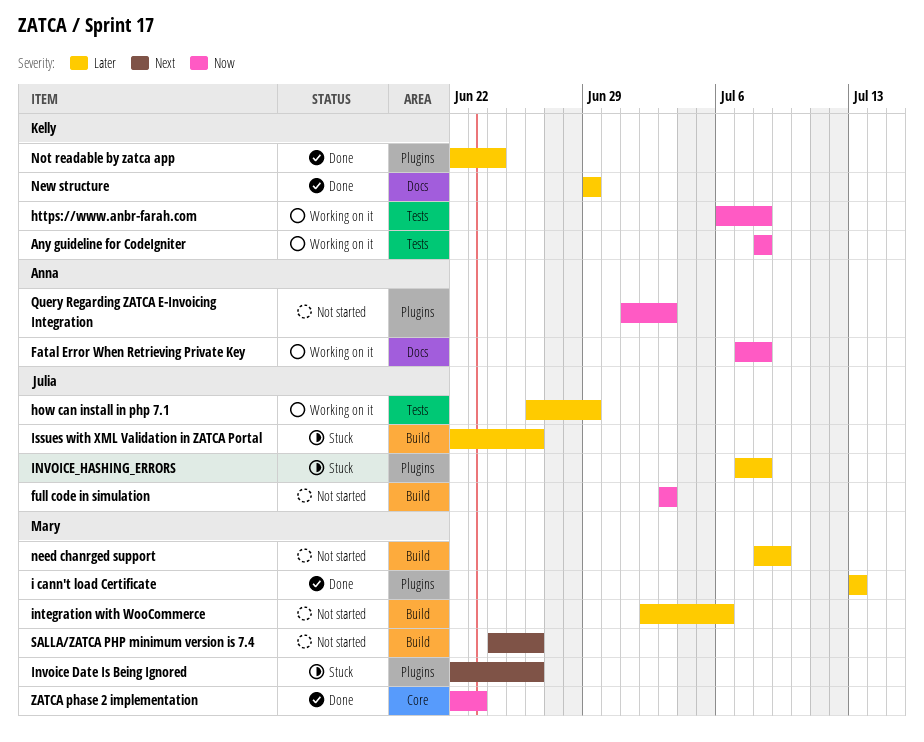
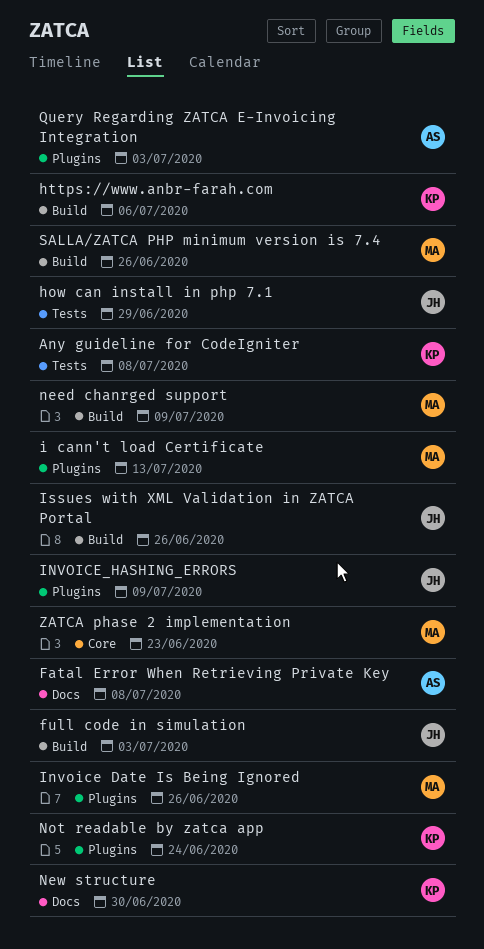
https://www.anbr-farah.com, label: Tests -> Build
https://www.anbr-farah.com, due: Jul 8 -> Jul 6
integration with WooCommerce: present -> none
INVOICE_HASHING_ERRORS, due: Jul 8 -> Jul 9
New structure, due: Jun 29 -> Jun 30

